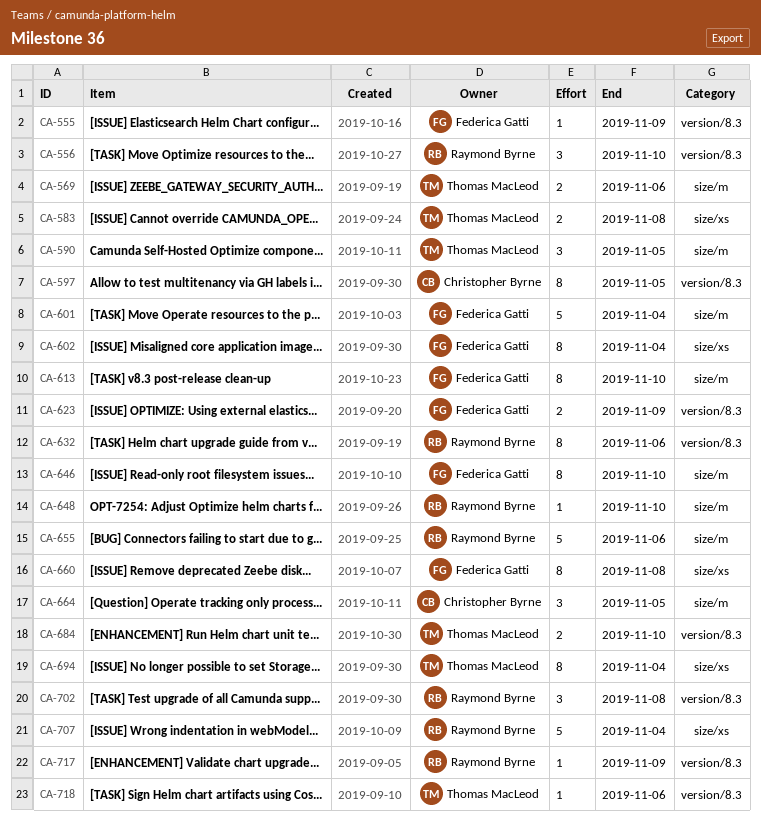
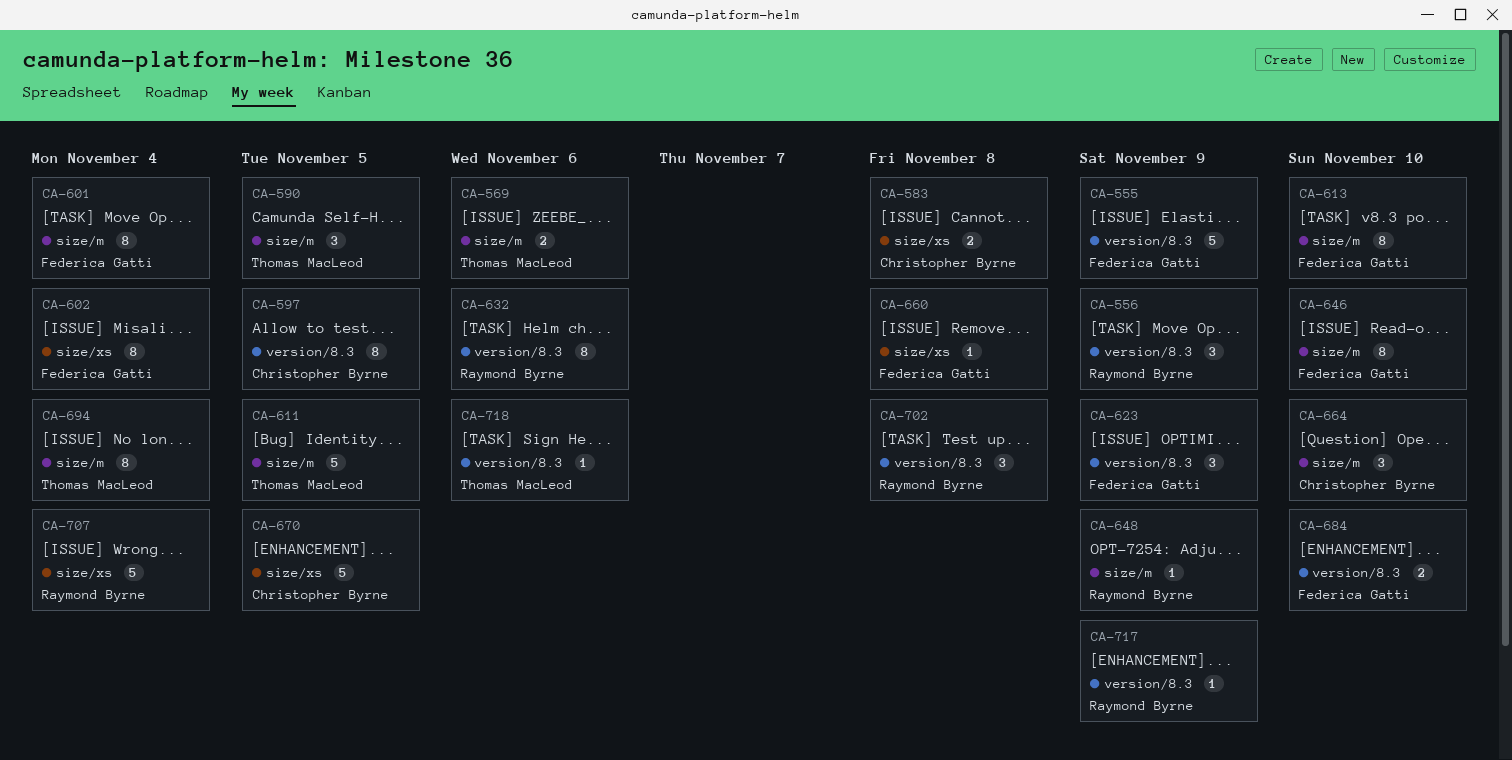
CA-555, estimate: 1 -> 5
CA-556, due: Nov 10 -> Nov 9
CA-583, owner: Thomas MacLeod -> Christopher Byrne
CA-601, estimate: 5 -> 8
CA-611: none -> present
CA-623, estimate: 2 -> 3
CA-648, due: Nov 10 -> Nov 9
CA-655: present -> none
CA-660, estimate: 8 -> 1
CA-664, due: Nov 5 -> Nov 10
CA-670: none -> present
CA-684, owner: Thomas MacLeod -> Federica Gatti
CA-694, label: size/xs -> size/m

